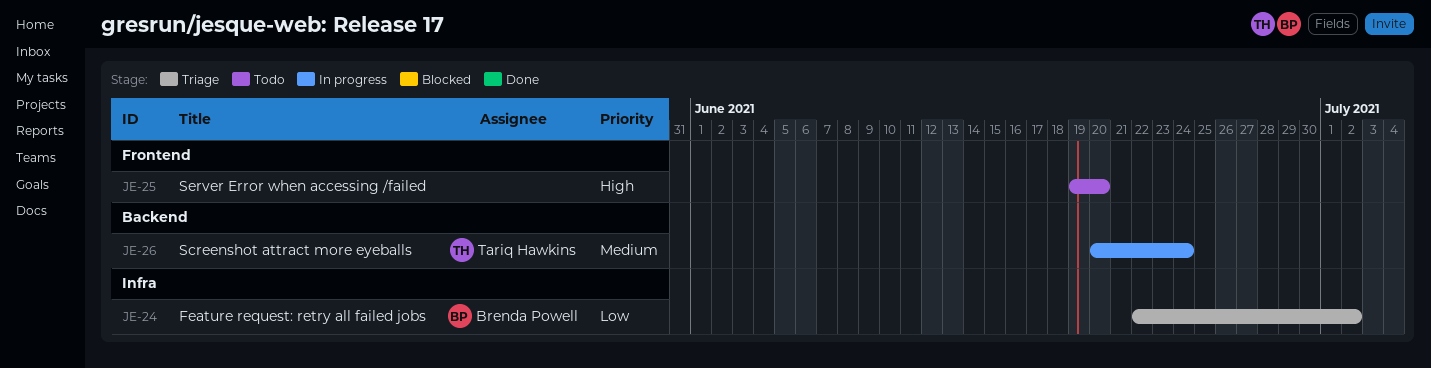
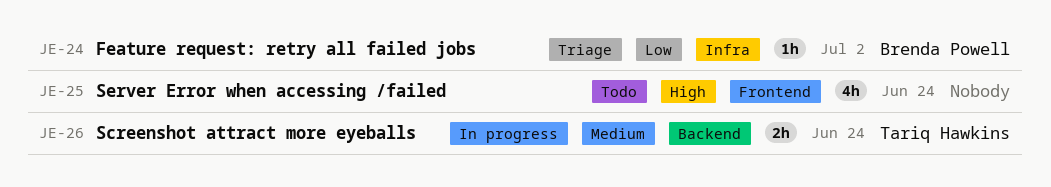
JE-25, due: Jun 20 -> Jun 24

